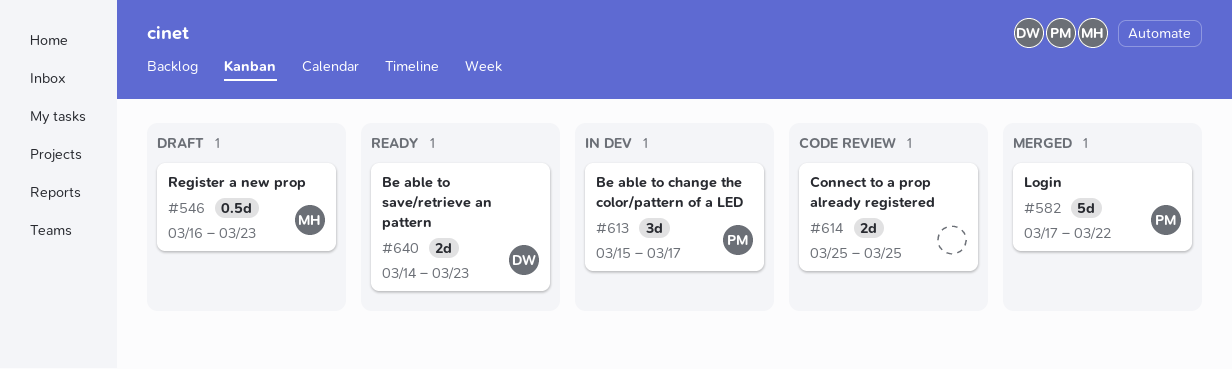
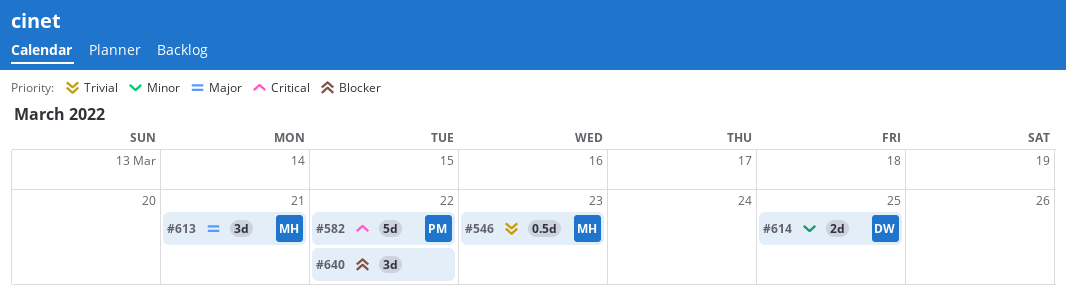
#613, owner: PM -> MH
#613, due: Mar 17 -> Mar 21
#614, owner: none -> DW
#640, owner: DW -> none
#640, estimate: 2d -> 3d
#640, due: Mar 23 -> Mar 22

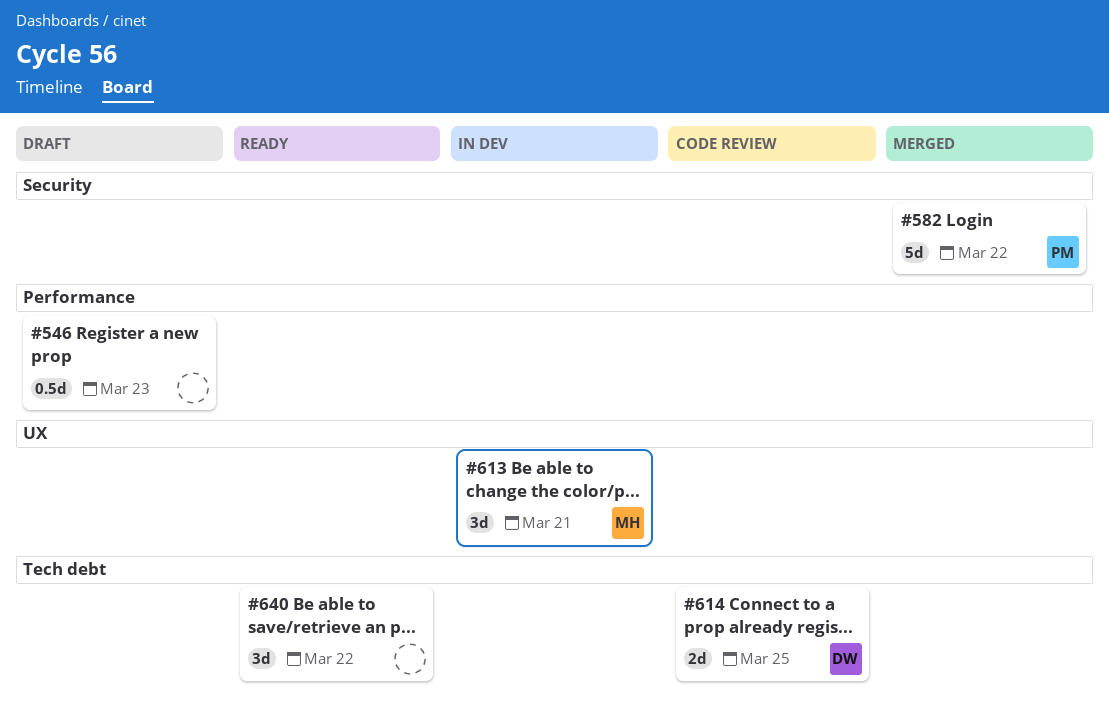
#546, owner: MH -> none

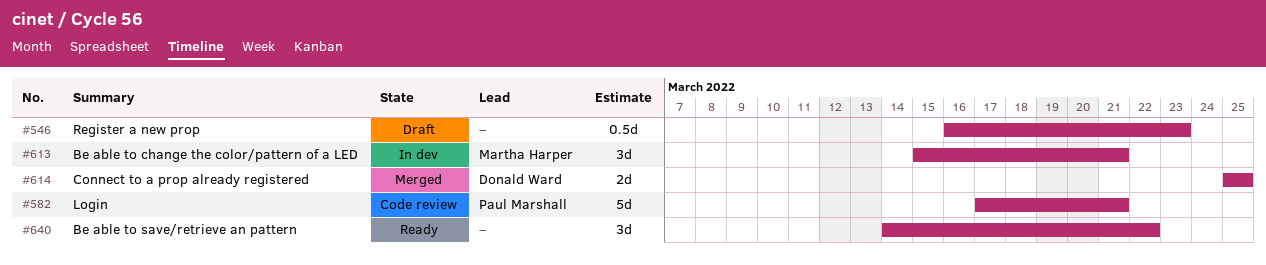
#582, status: Merged -> Code review
#582, due: Mar 22 -> Mar 21
#614, status: Code review -> Merged

